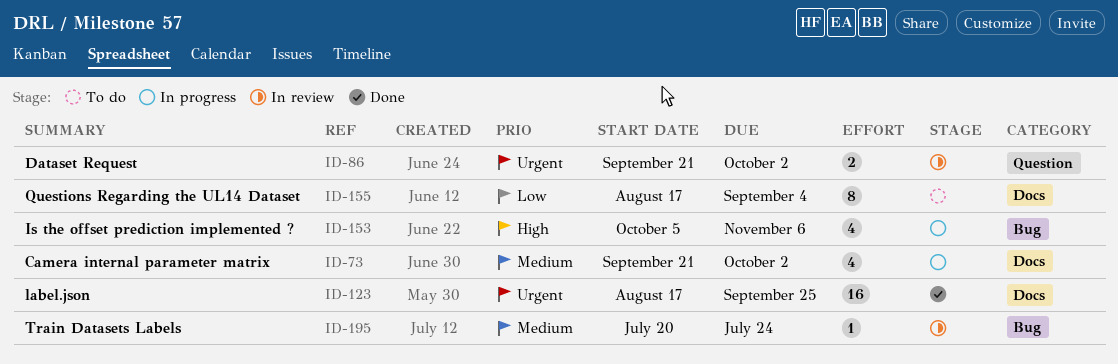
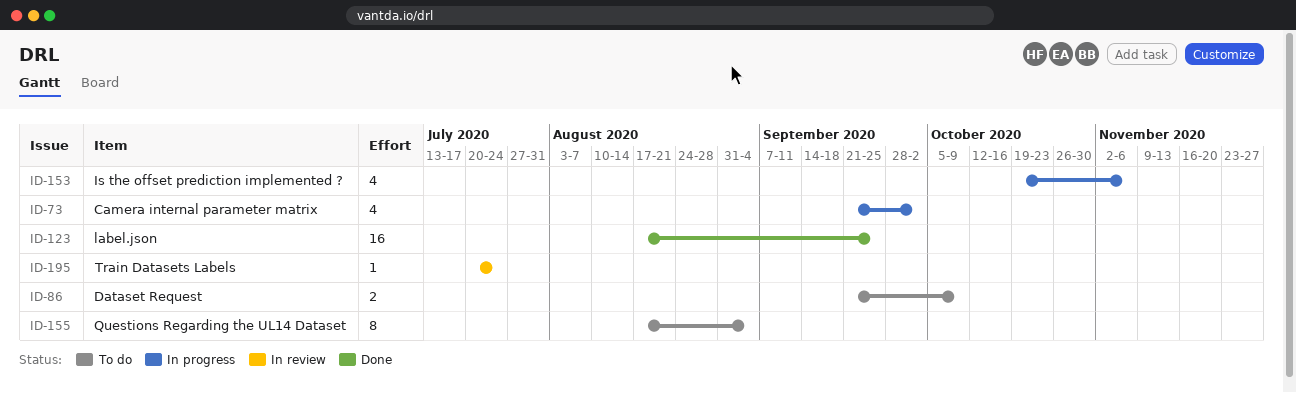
ID-86, status: In review -> To do
ID-86, due: Oct 2 -> Oct 9
ID-153, start: Oct 5 -> Oct 19

